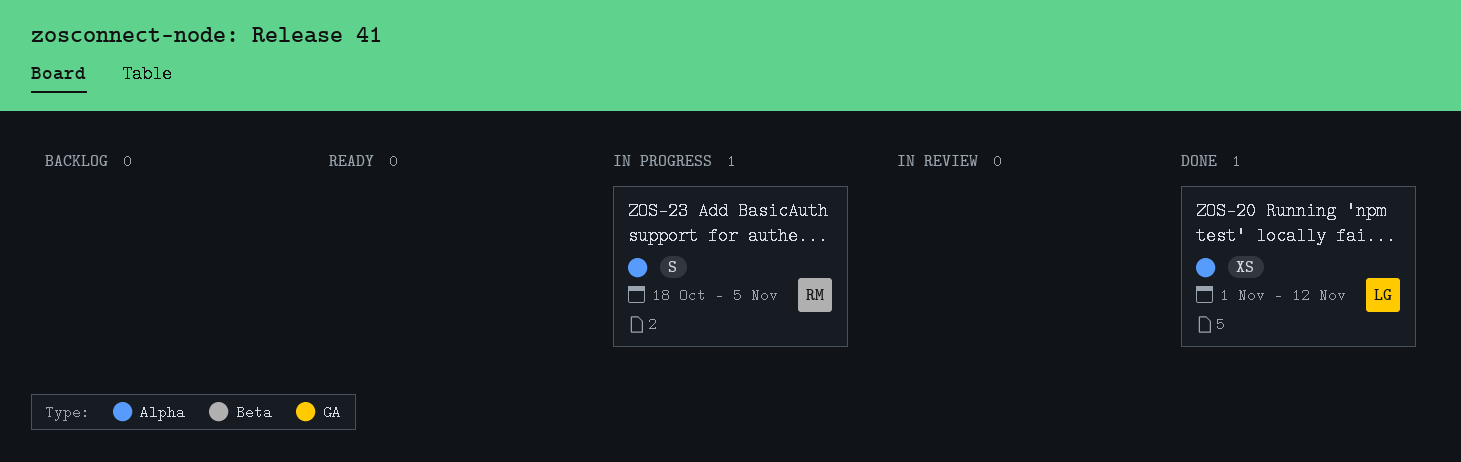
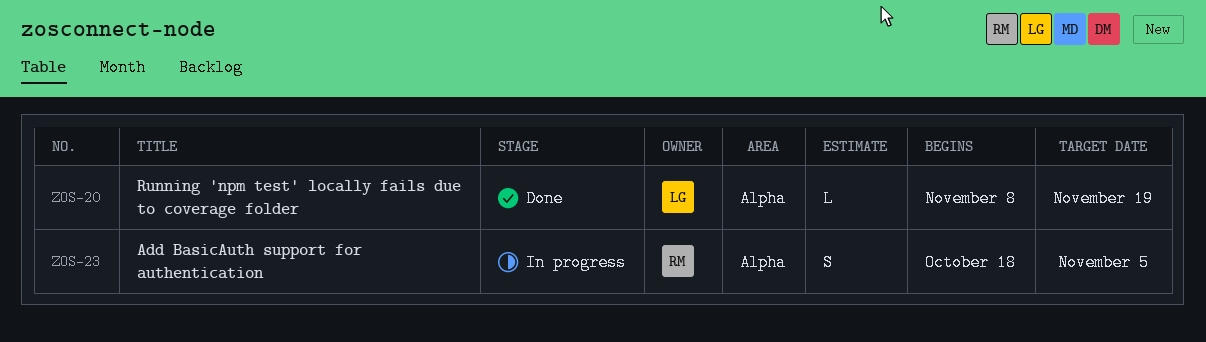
ZOS-20, estimate: XS -> L
ZOS-20, start: Nov 1 -> Nov 8
ZOS-20, due: Nov 12 -> Nov 19

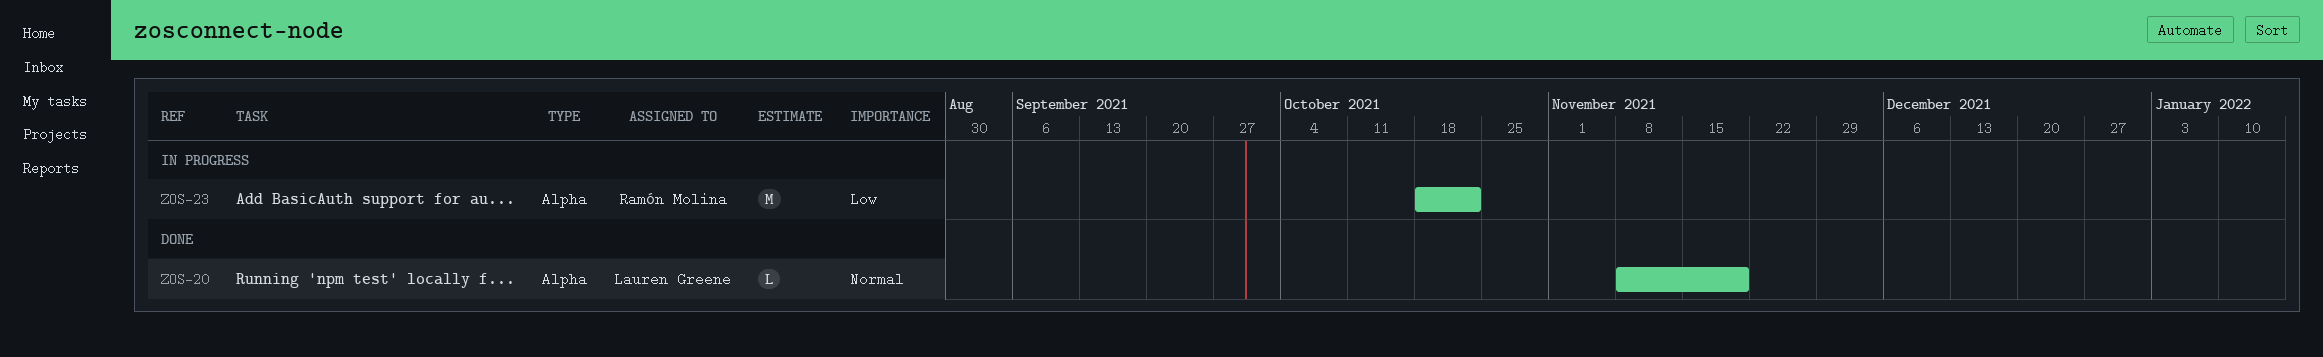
ZOS-23, estimate: S -> M
ZOS-23, due: Nov 5 -> Oct 22

